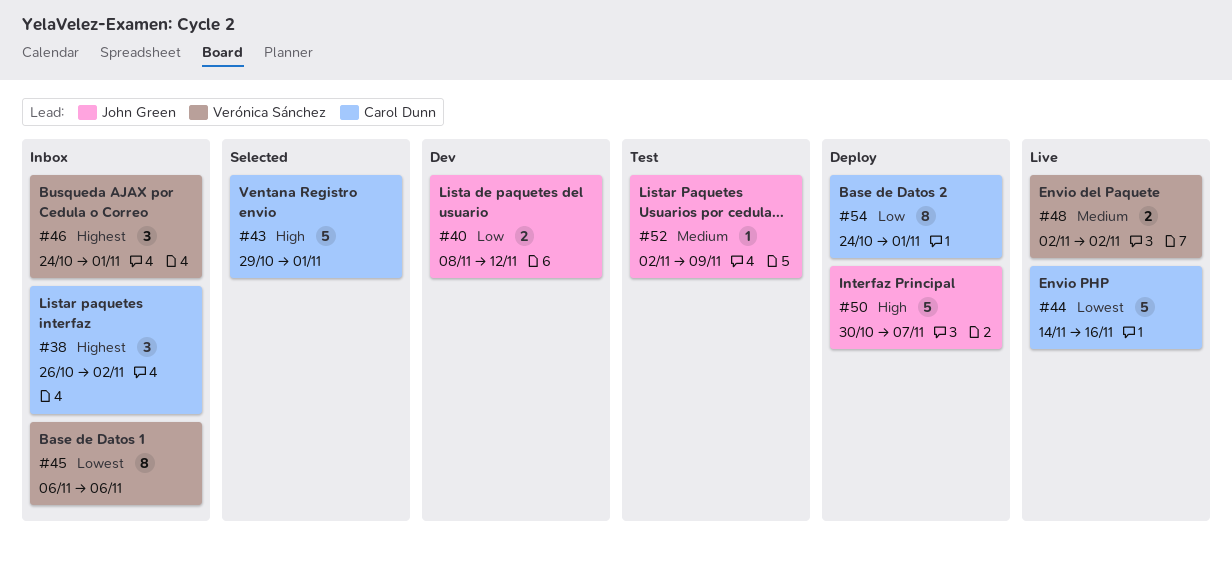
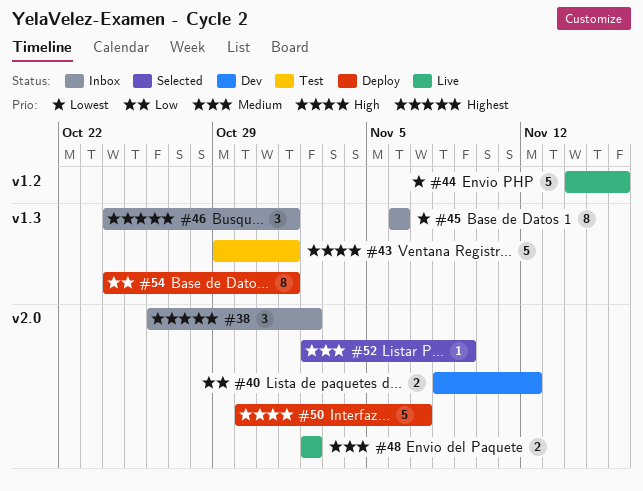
#43, status: Selected -> Test
#52, status: Test -> Selected

